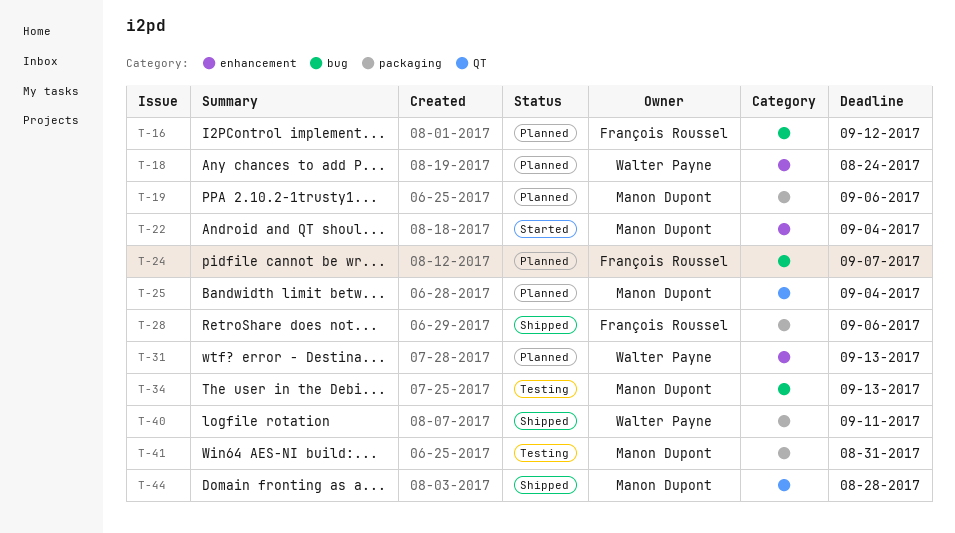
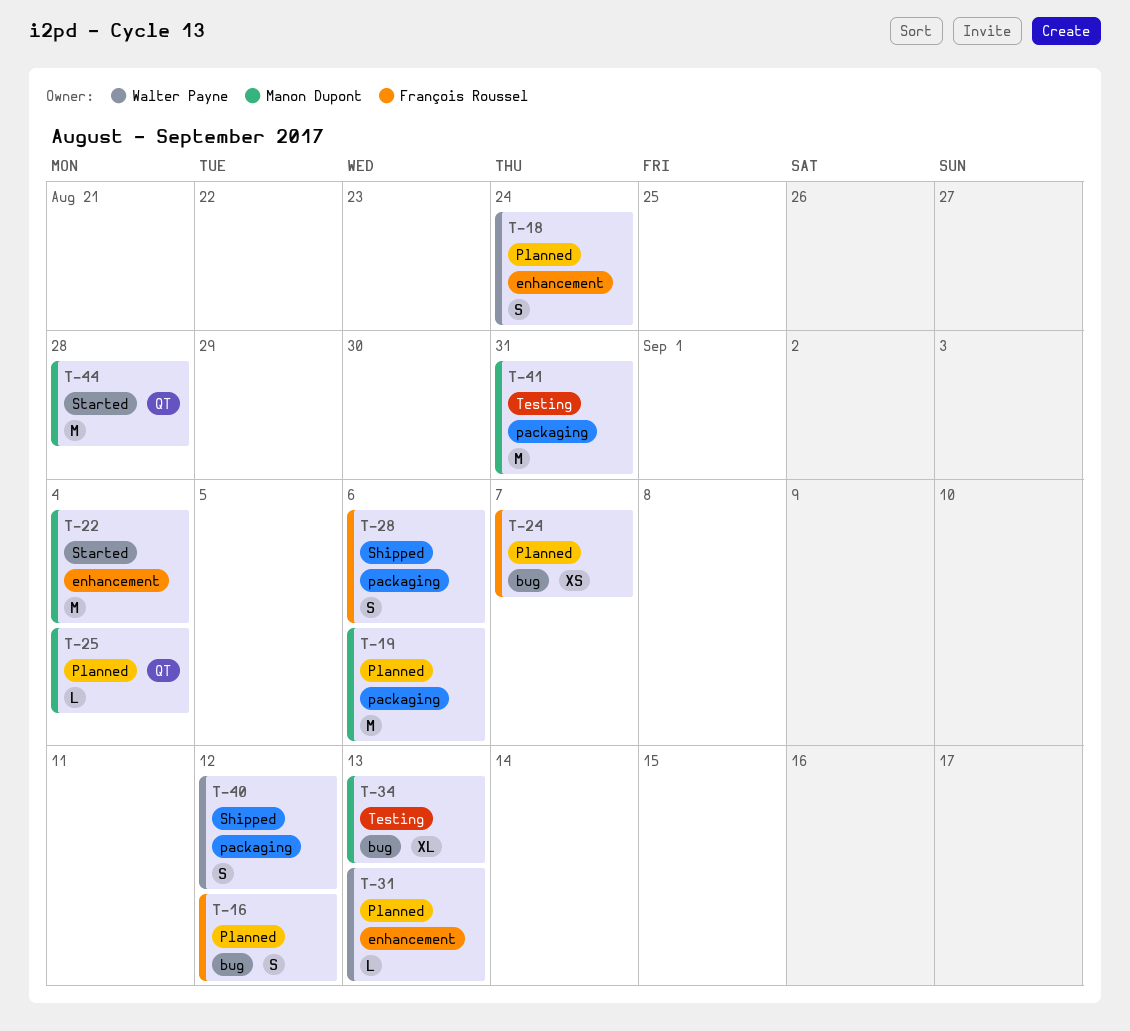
T-40, due: Sep 11 -> Sep 12
T-44, status: Shipped -> Started

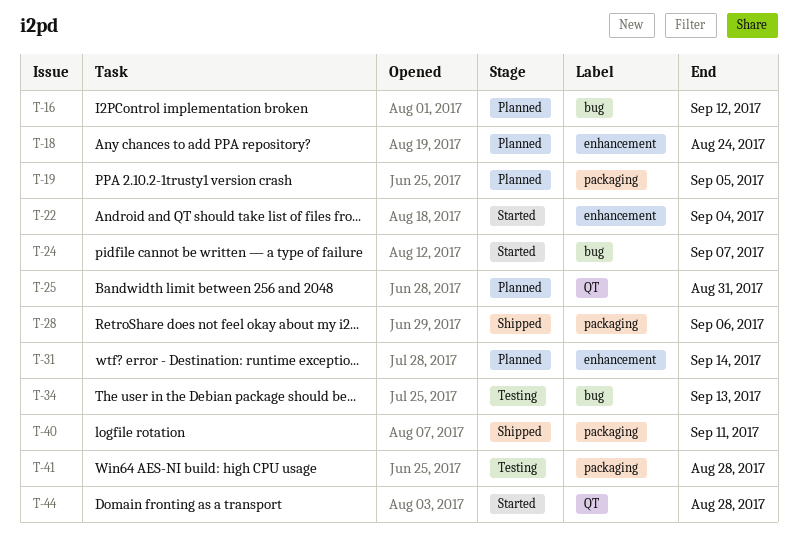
T-19, due: Sep 6 -> Sep 5
T-24, status: Planned -> Started
T-25, due: Sep 4 -> Aug 31
T-31, due: Sep 13 -> Sep 14
T-40, due: Sep 12 -> Sep 11
T-41, due: Aug 31 -> Aug 28

